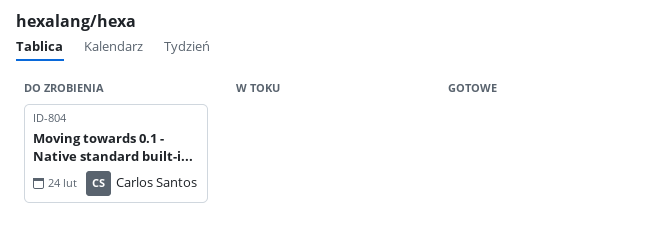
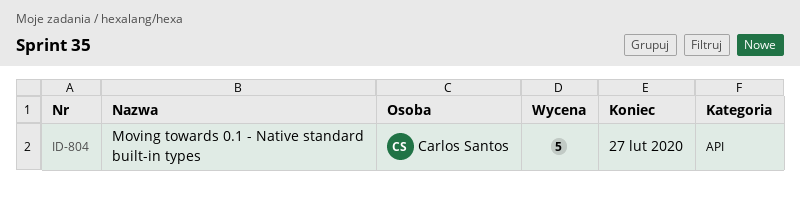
ID-804, due: Feb 24 -> Feb 27

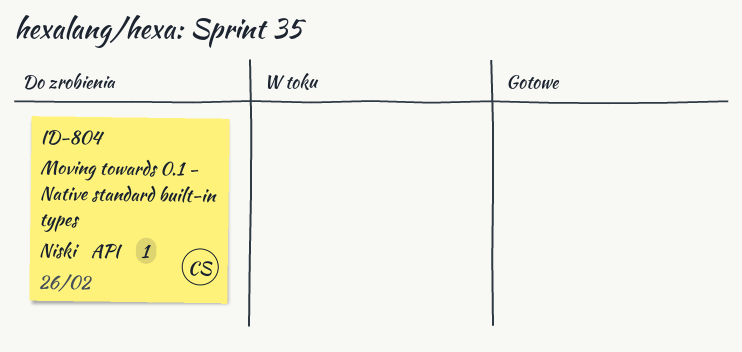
ID-804, estimate: 5 -> 1
ID-804, due: Feb 27 -> Feb 26

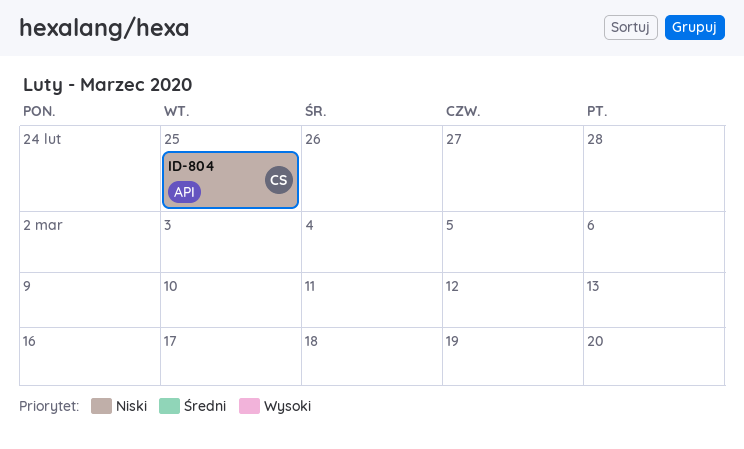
ID-804, due: Feb 26 -> Feb 25

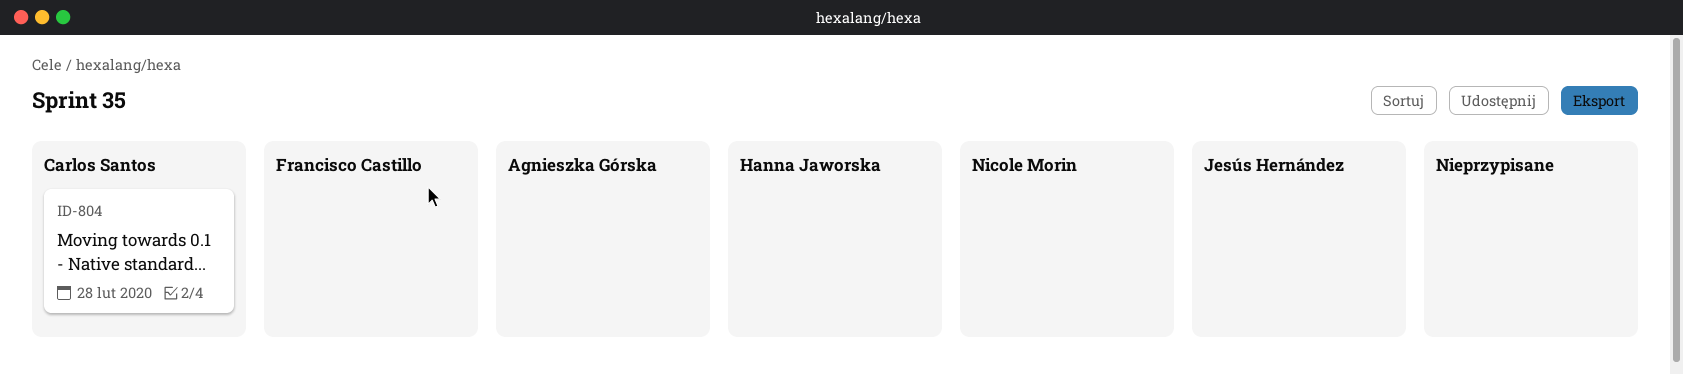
ID-804, due: Feb 25 -> Feb 28

